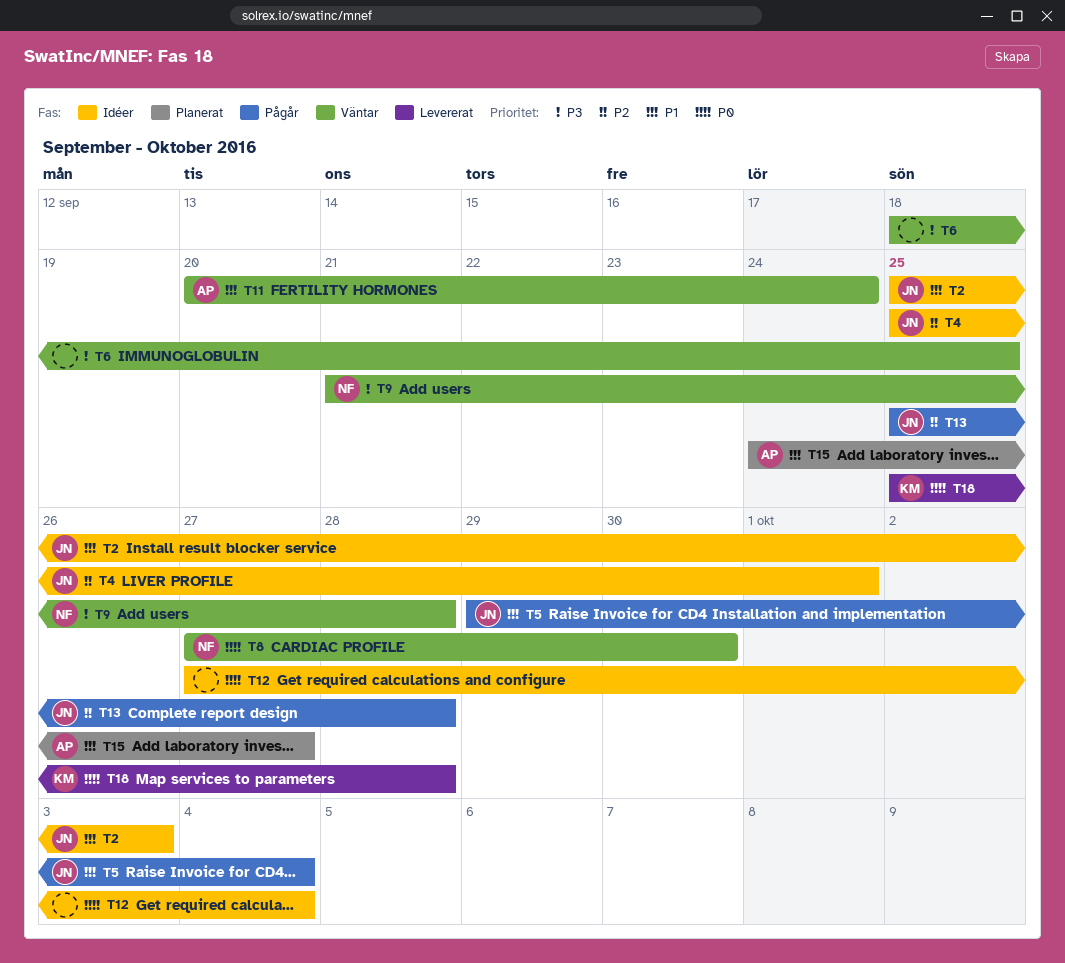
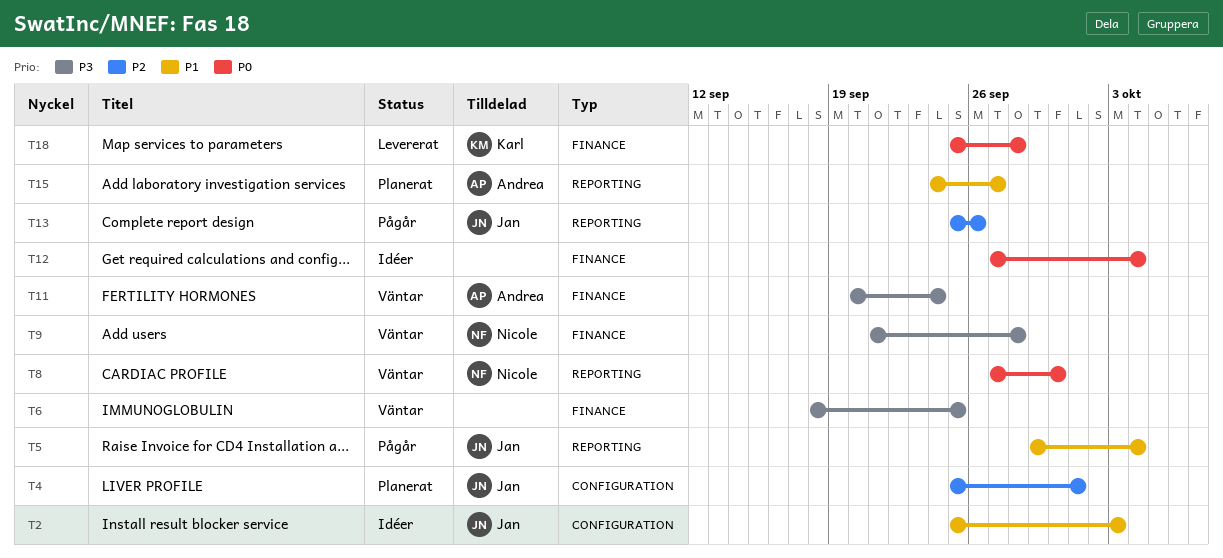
T4, status: Idéer -> Planerat
T11, priority: P1 -> P3
T13, due: Sep 28 -> Sep 26

